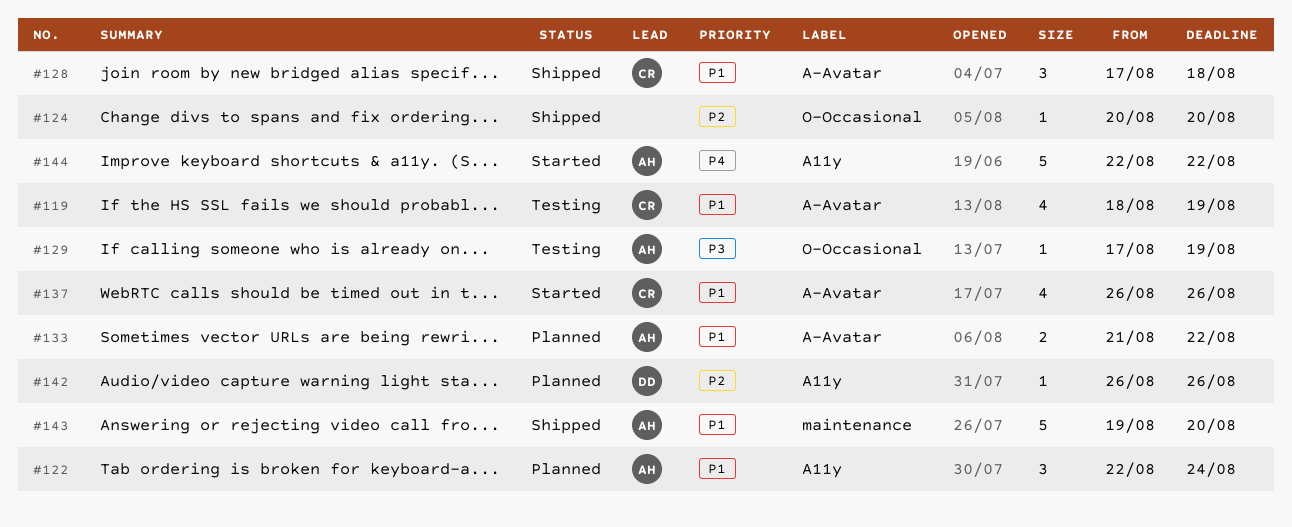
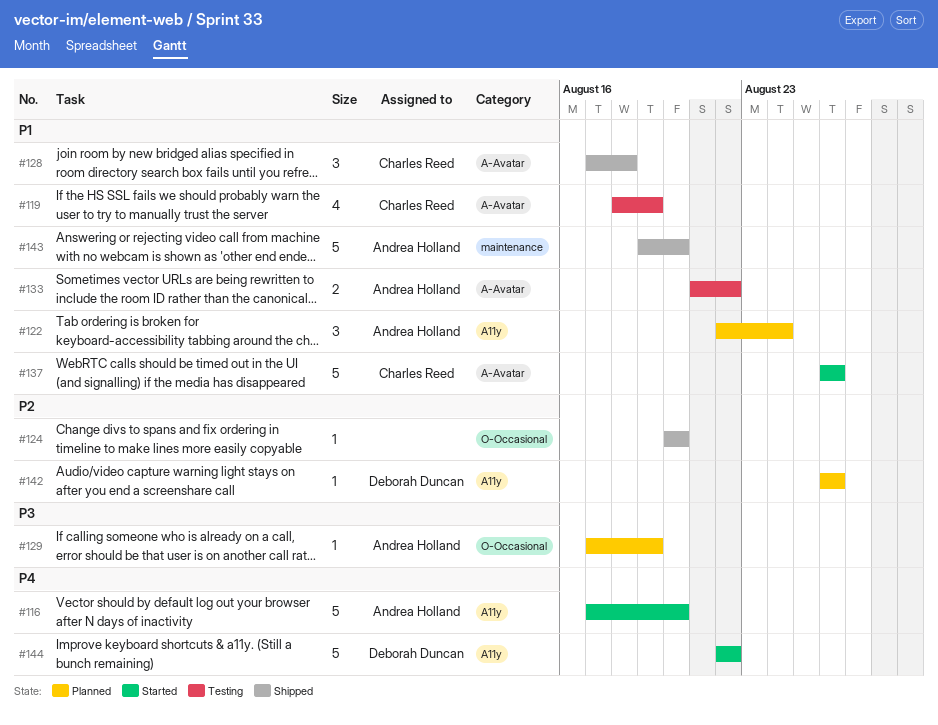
#116: none -> present
#129, status: Testing -> Planned
#133, status: Planned -> Testing
#137, estimate: 4 -> 5
#144, owner: Andrea Holland -> Deborah Duncan

